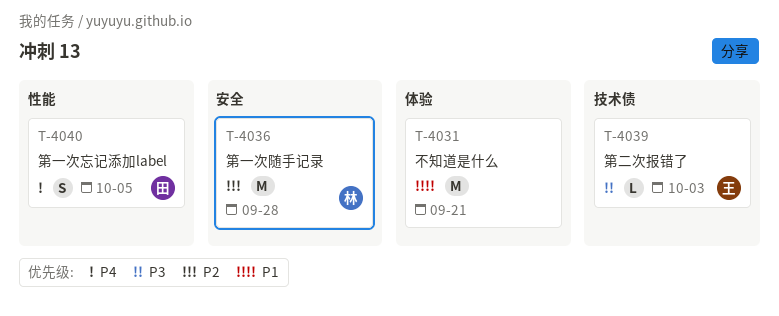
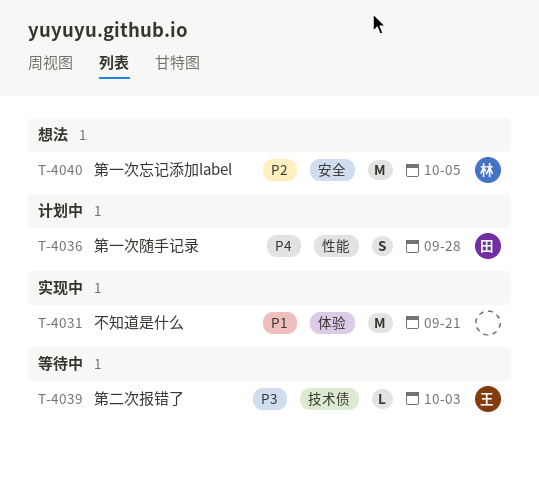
T-4036, owner: 林 -> 田
T-4036, priority: P2 -> P4
T-4036, label: 安全 -> 性能
T-4036, estimate: M -> S
T-4040, owner: 田 -> 林
T-4040, priority: P4 -> P2
T-4040, label: 性能 -> 安全
T-4040, estimate: S -> M

